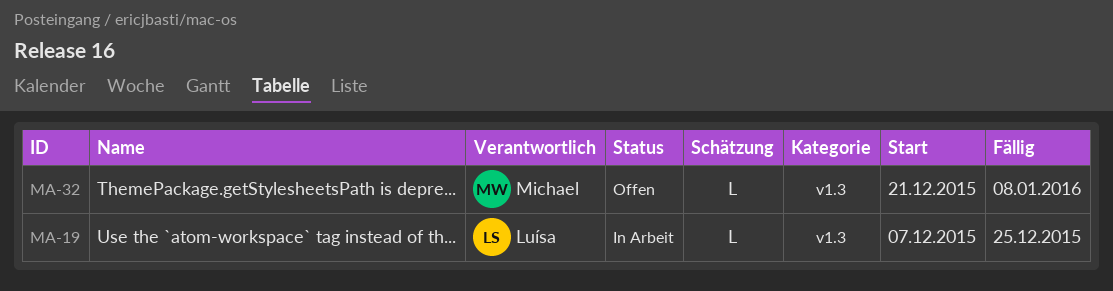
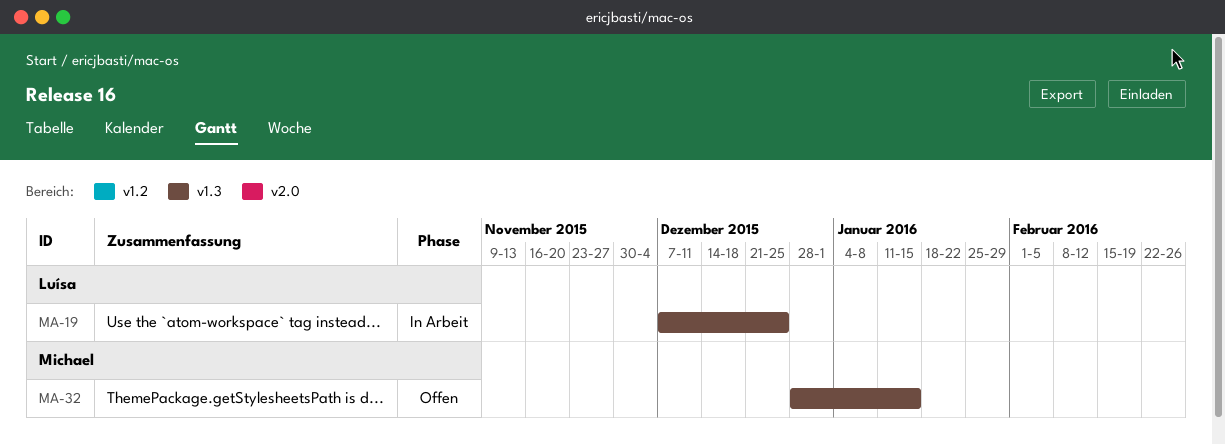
MA-32, start: Dec 21 -> Dec 28
MA-32, due: Jan 8 -> Jan 15

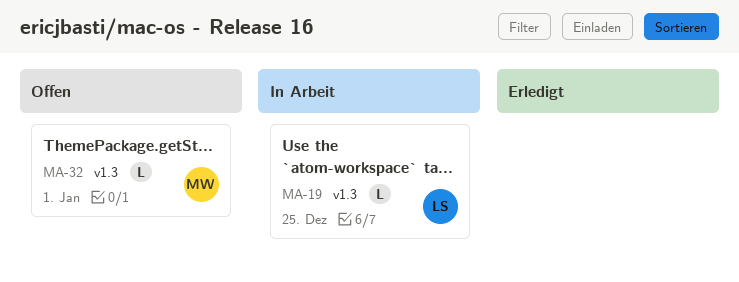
MA-32, due: Jan 15 -> Jan 1

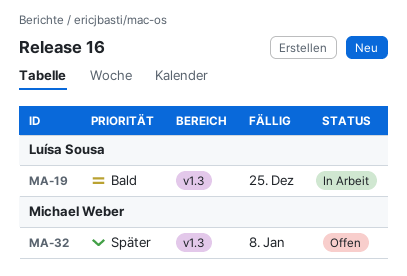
MA-32, due: Jan 1 -> Jan 8

